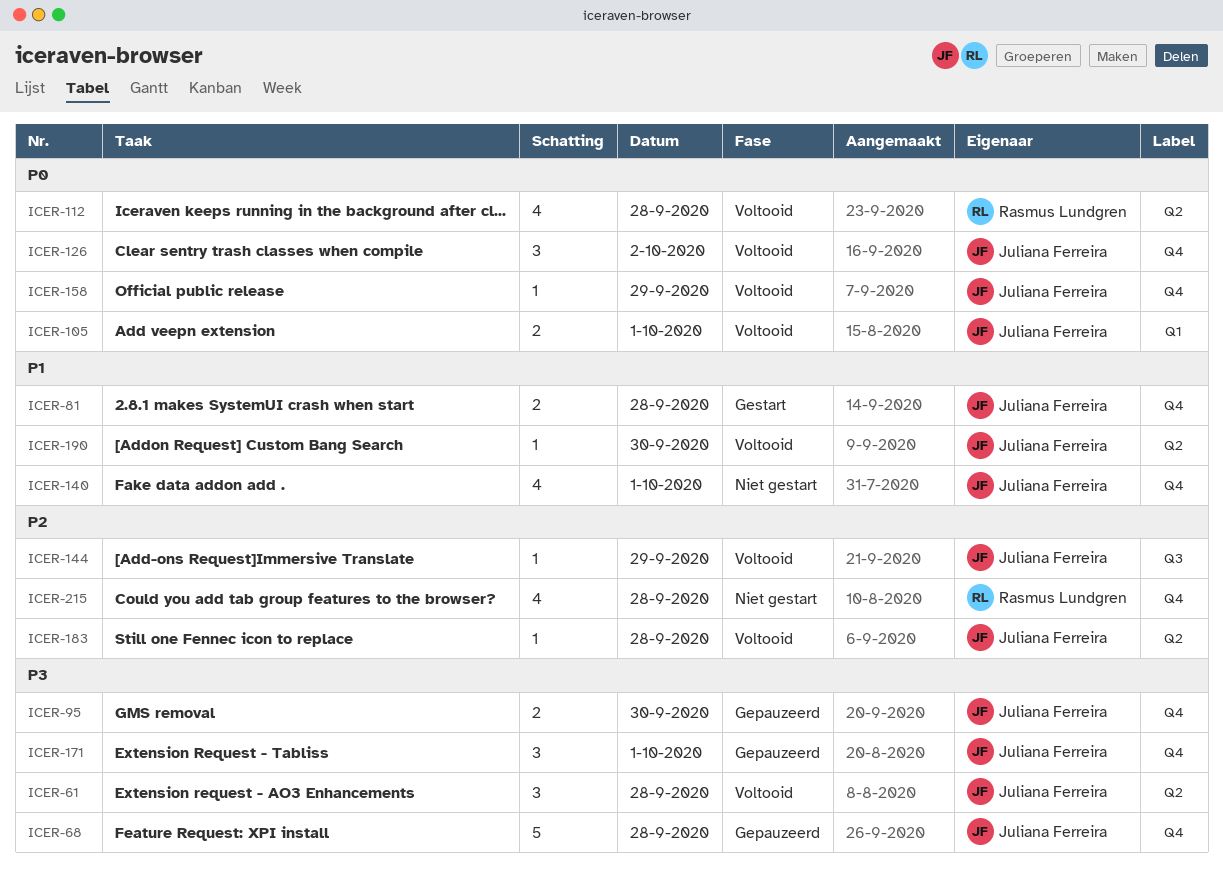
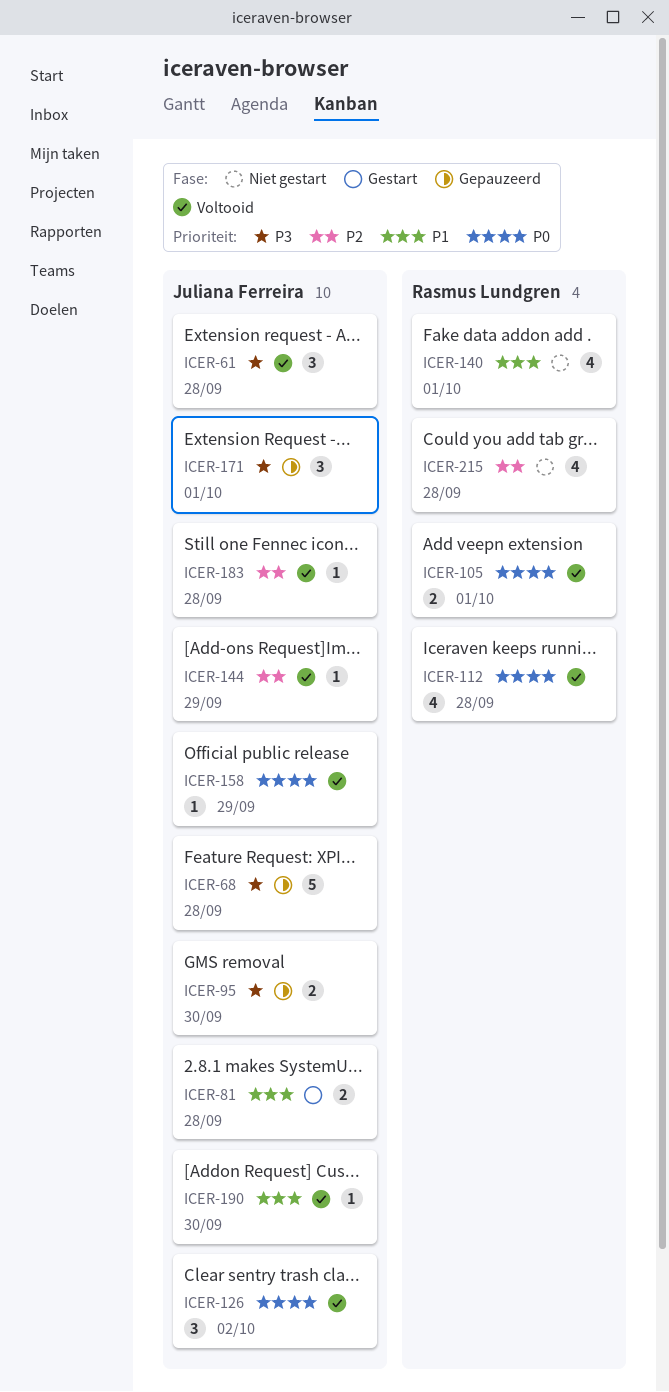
ICER-105, owner: Juliana Ferreira -> Rasmus Lundgren
ICER-140, owner: Juliana Ferreira -> Rasmus Lundgren

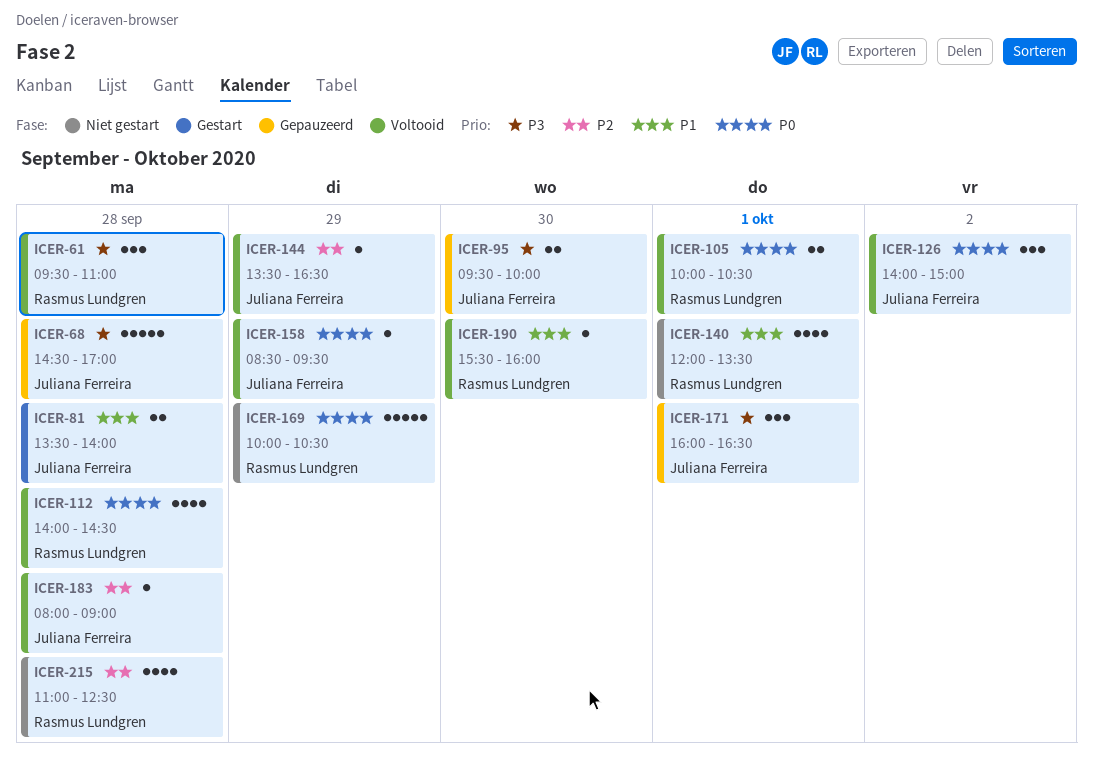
ICER-61, owner: Juliana Ferreira -> Rasmus Lundgren
ICER-169: none -> present
ICER-190, owner: Juliana Ferreira -> Rasmus Lundgren

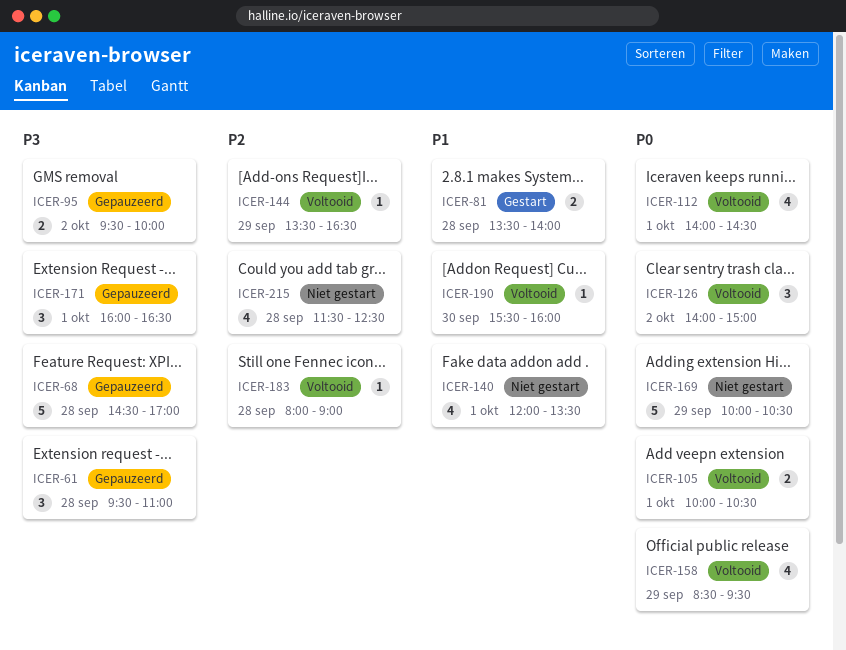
ICER-61, status: Voltooid -> Gepauzeerd
ICER-95, day: Sep 30 -> Oct 2
ICER-112, day: Sep 28 -> Oct 1
ICER-158, estimate: 1 -> 4
ICER-215, begins: 11:00 -> 11:30

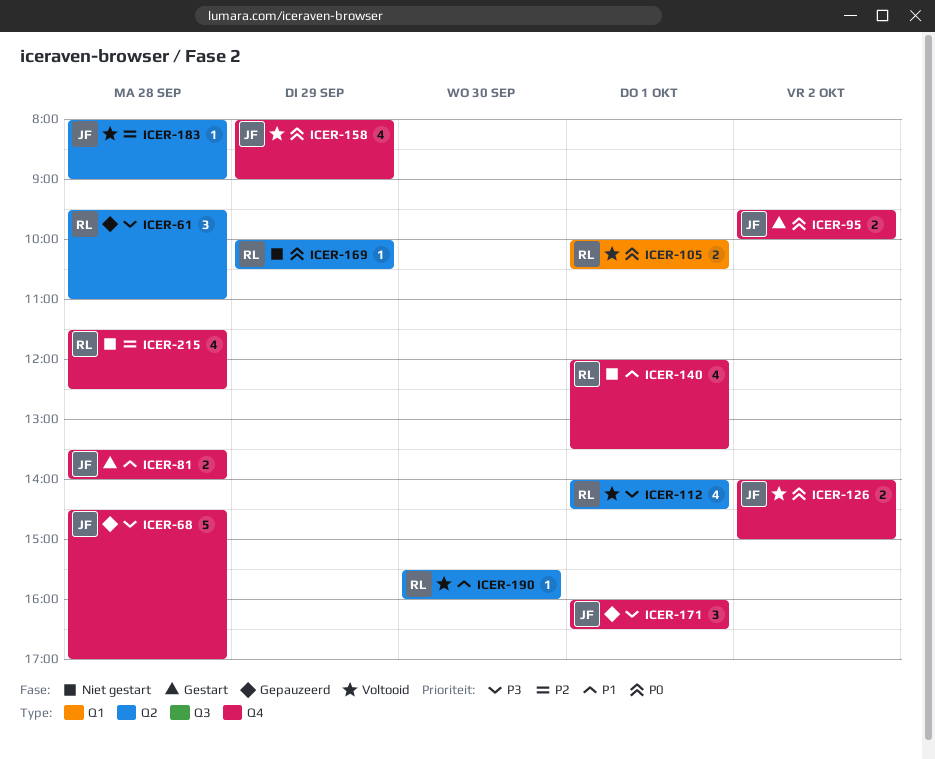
ICER-95, status: Gepauzeerd -> Gestart
ICER-95, priority: P3 -> P0
ICER-112, priority: P0 -> P3
ICER-126, estimate: 3 -> 2
ICER-144: present -> none
ICER-158, begins: 08:30 -> 08:00
ICER-158, ends: 09:30 -> 09:00
ICER-169, estimate: 5 -> 1

